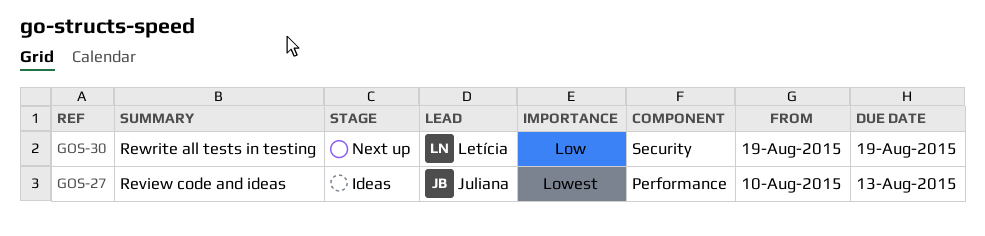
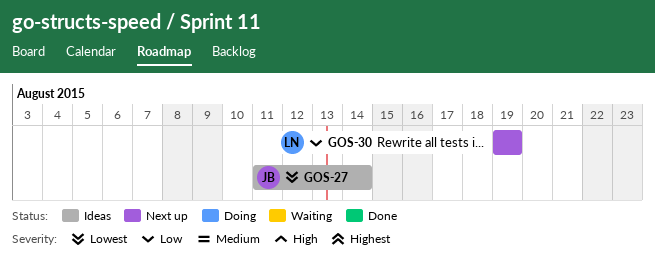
GOS-27, start: Aug 10 -> Aug 11
GOS-27, due: Aug 13 -> Aug 14

